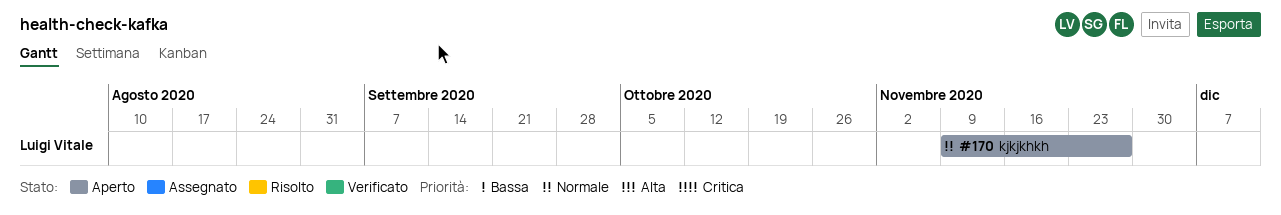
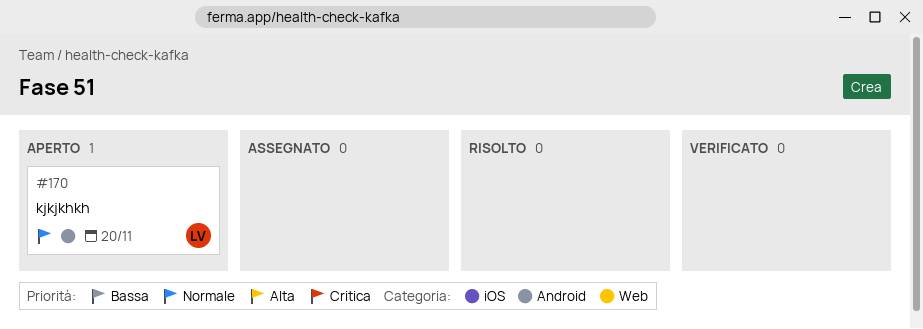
#170, due: Nov 27 -> Nov 20

